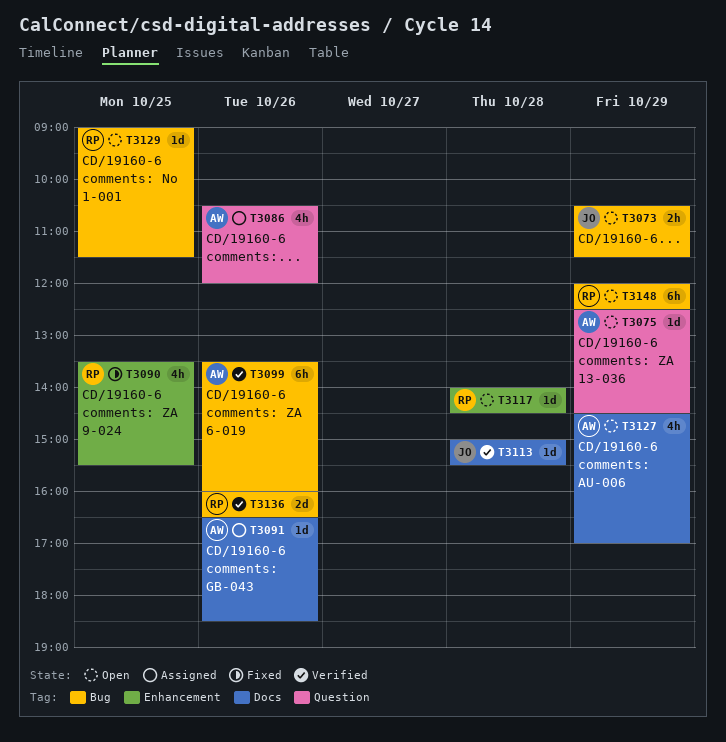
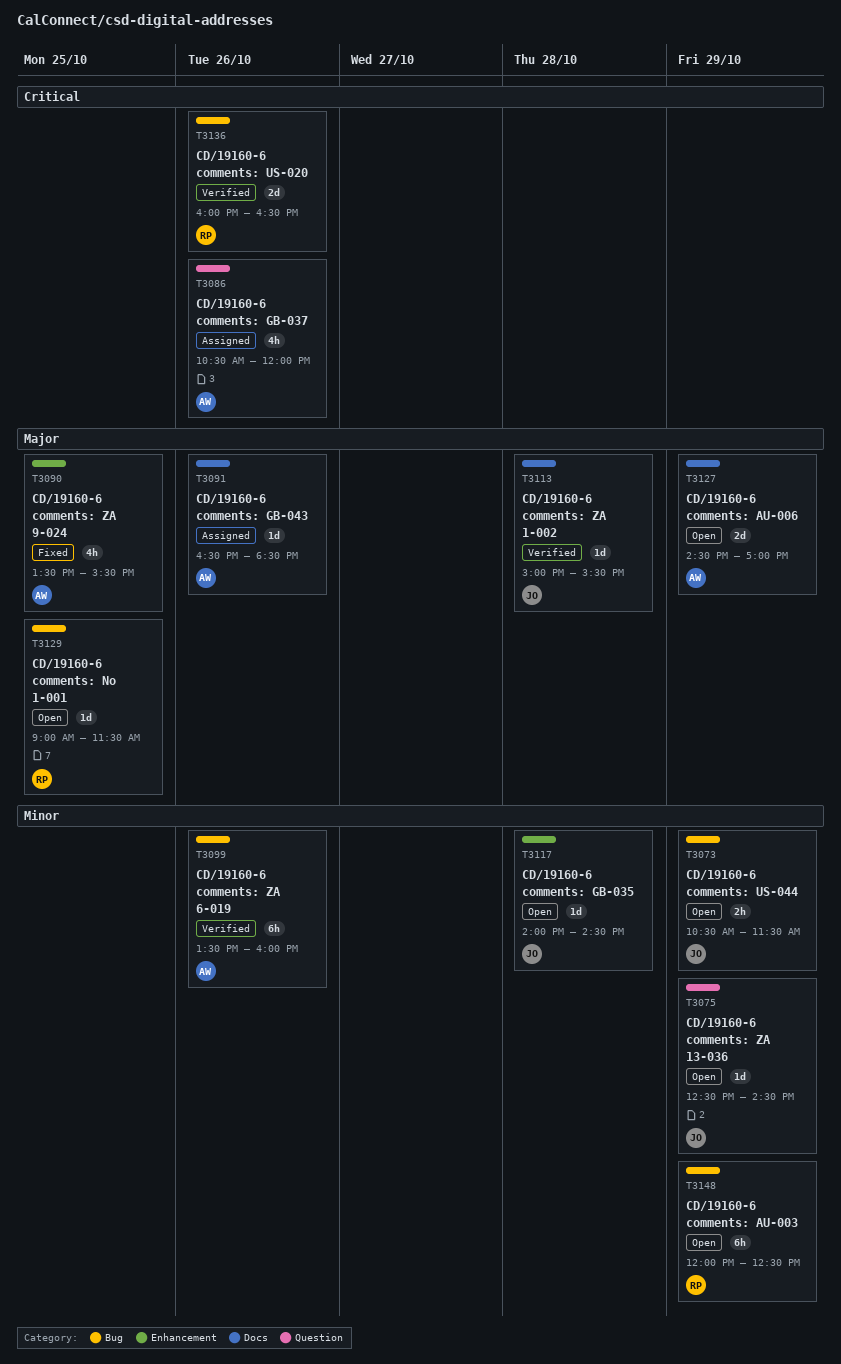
T3075, owner: AW -> JO
T3090, owner: RP -> AW
T3117, owner: RP -> JO
T3127, estimate: 4h -> 2d

